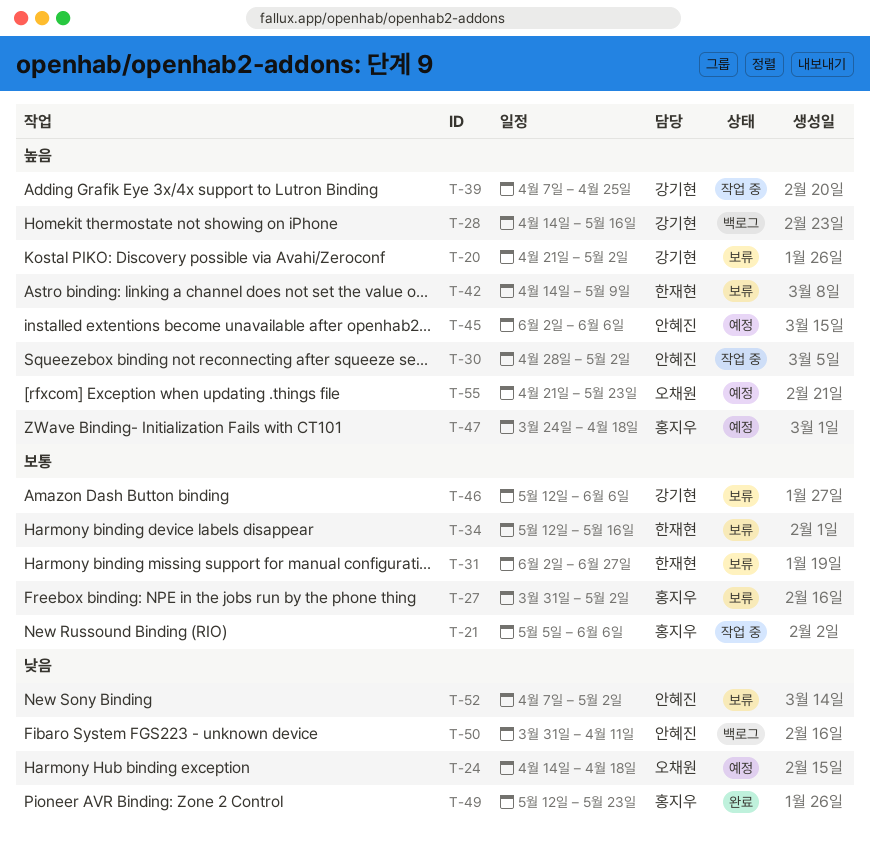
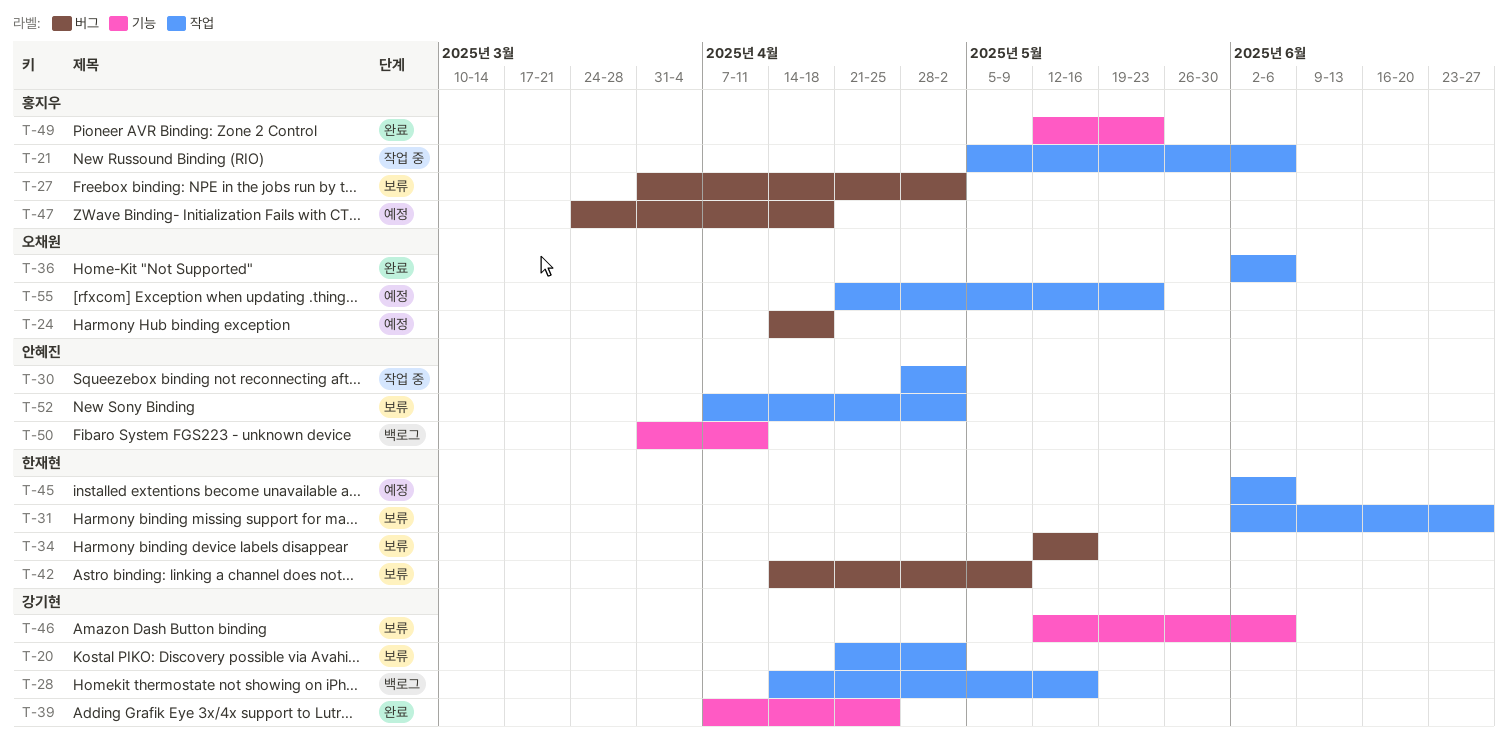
T-36: none -> present
T-39, status: 작업 중 -> 완료
T-45, owner: 안혜진 -> 한재현

